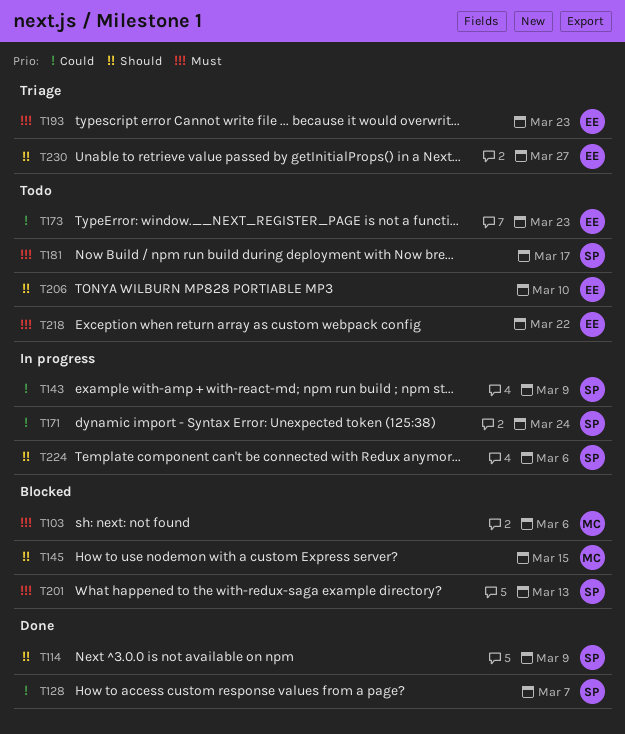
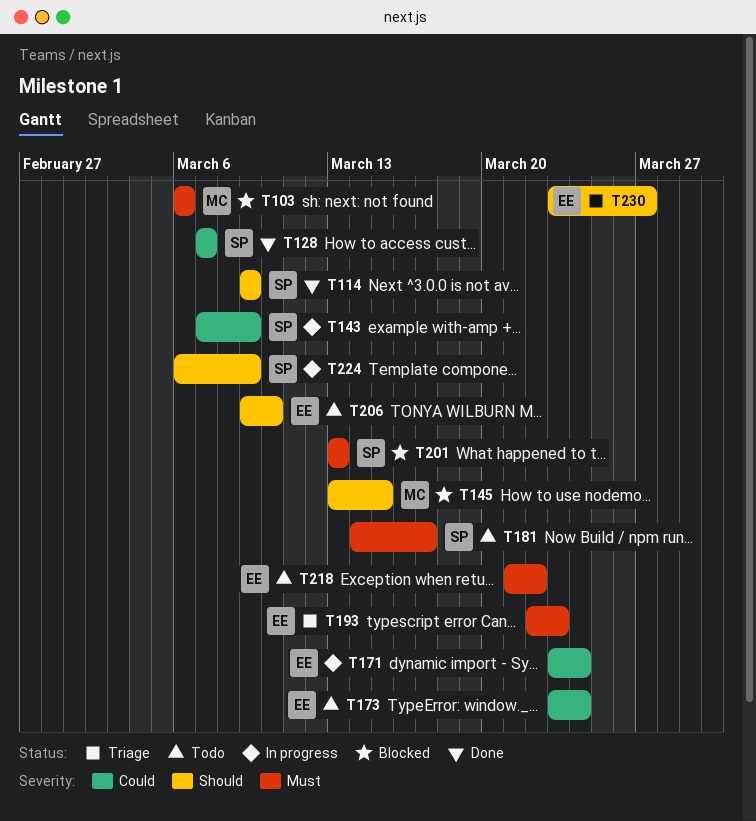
T171, owner: SP -> EE
T173, due: Mar 23 -> Mar 24
T224, due: Mar 6 -> Mar 9

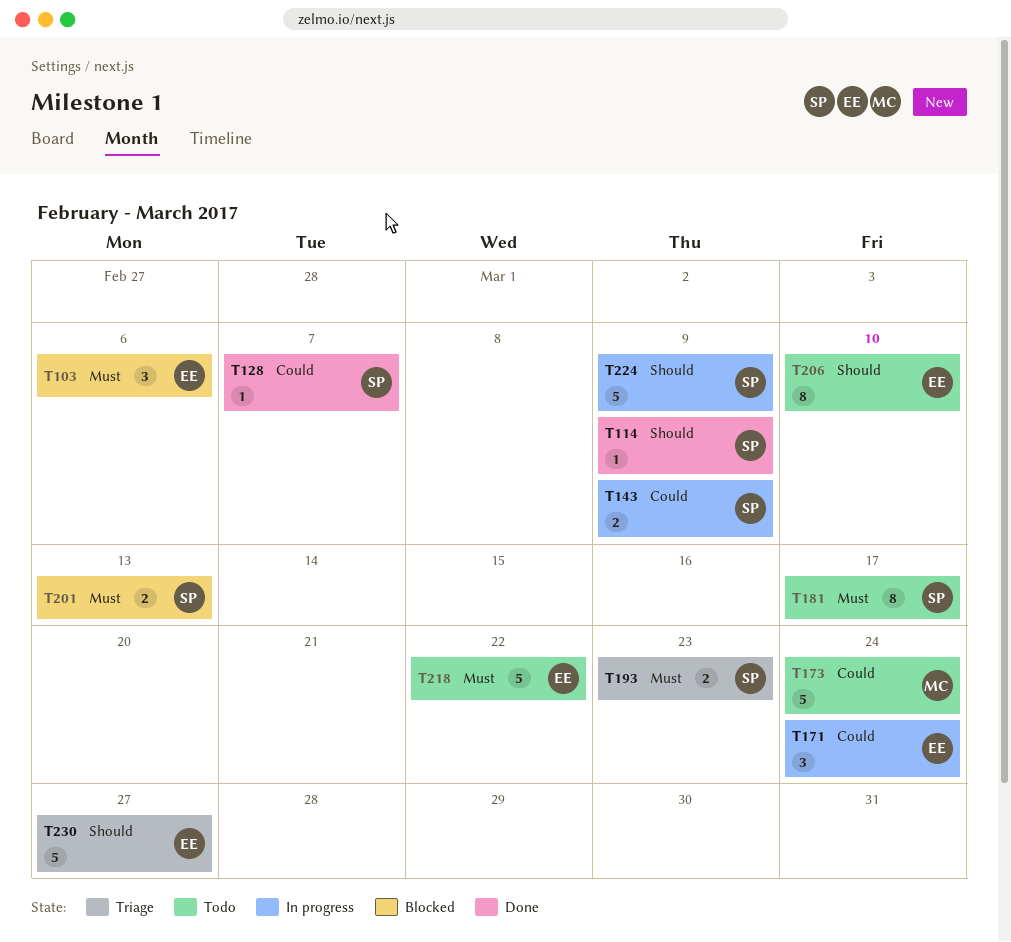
T103, owner: MC -> EE
T145: present -> none
T173, owner: EE -> MC
T193, owner: EE -> SP

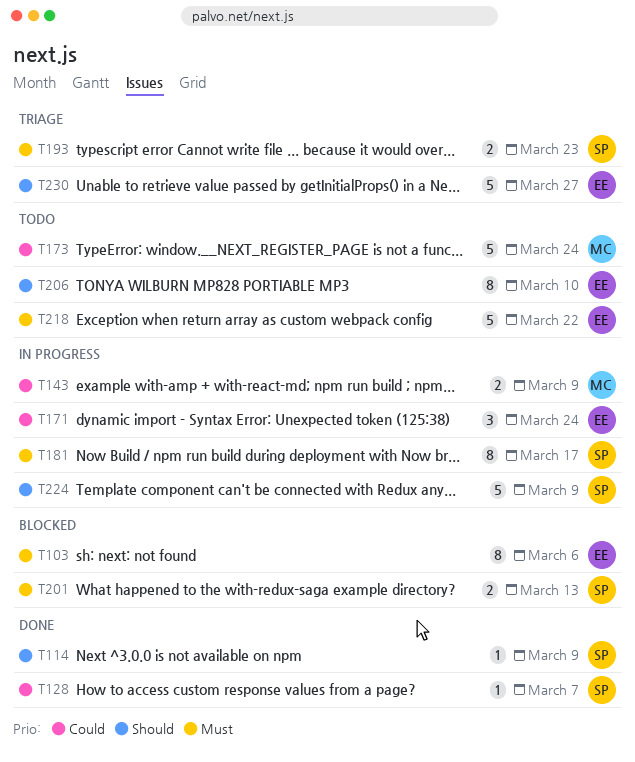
T103, estimate: 3 -> 8
T143, owner: SP -> MC
T181, status: Todo -> In progress

